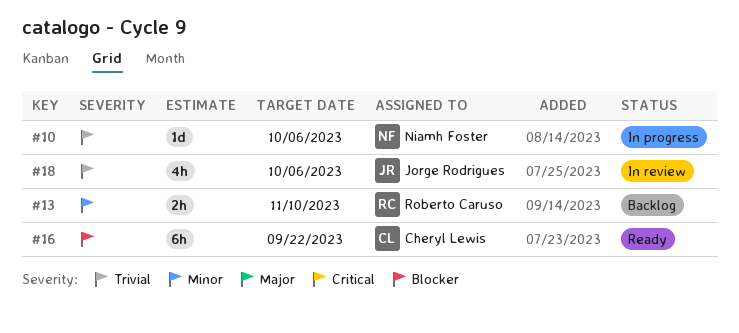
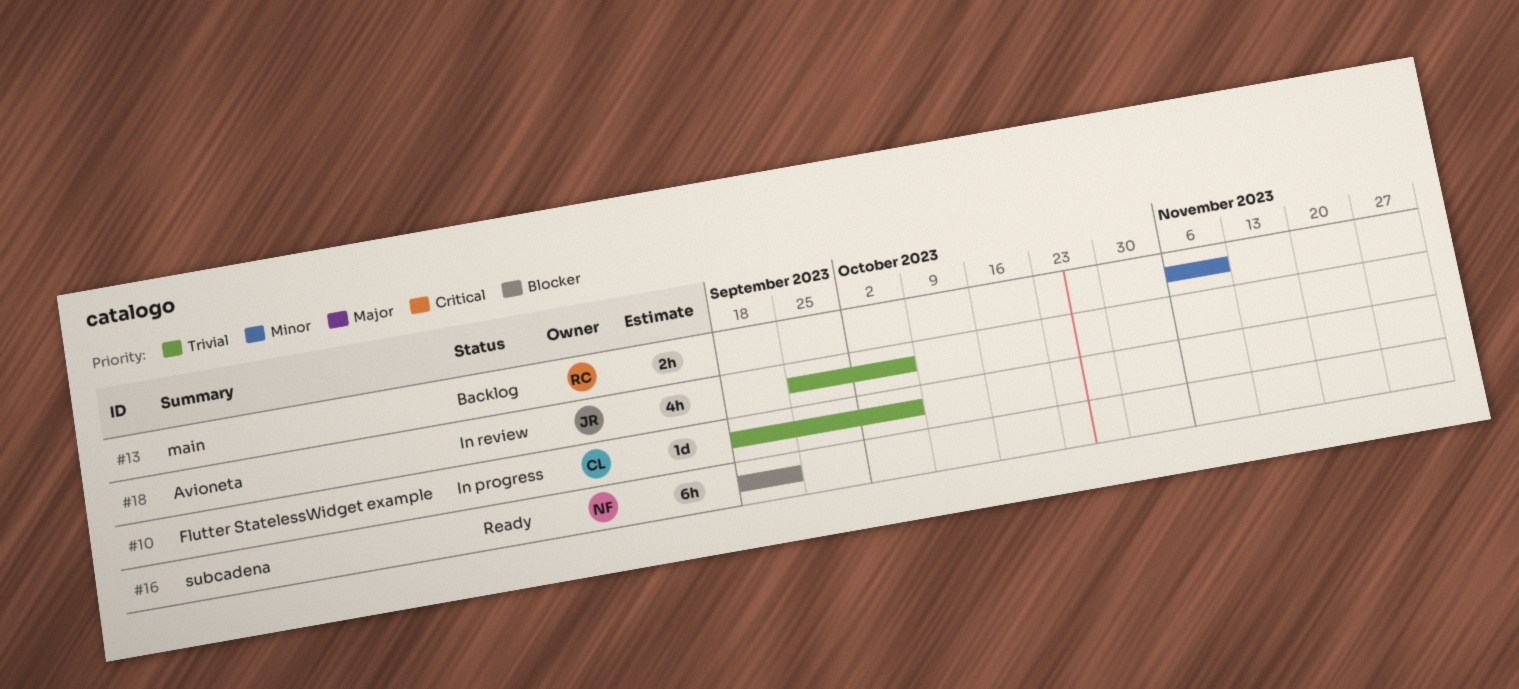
#10, owner: Niamh Foster -> Cheryl Lewis
#16, owner: Cheryl Lewis -> Niamh Foster

